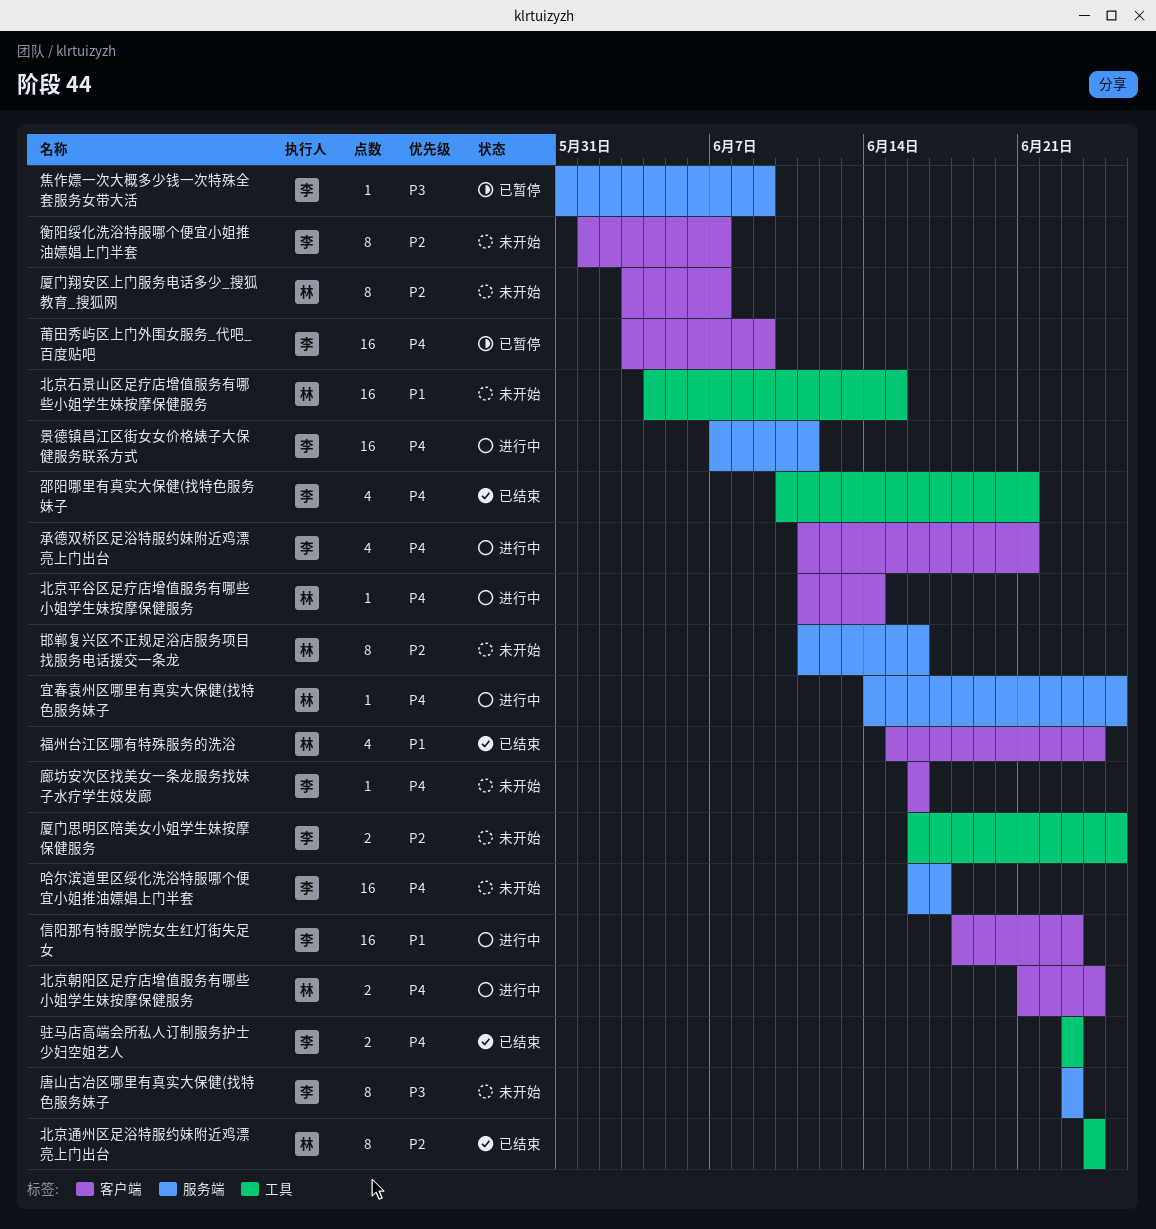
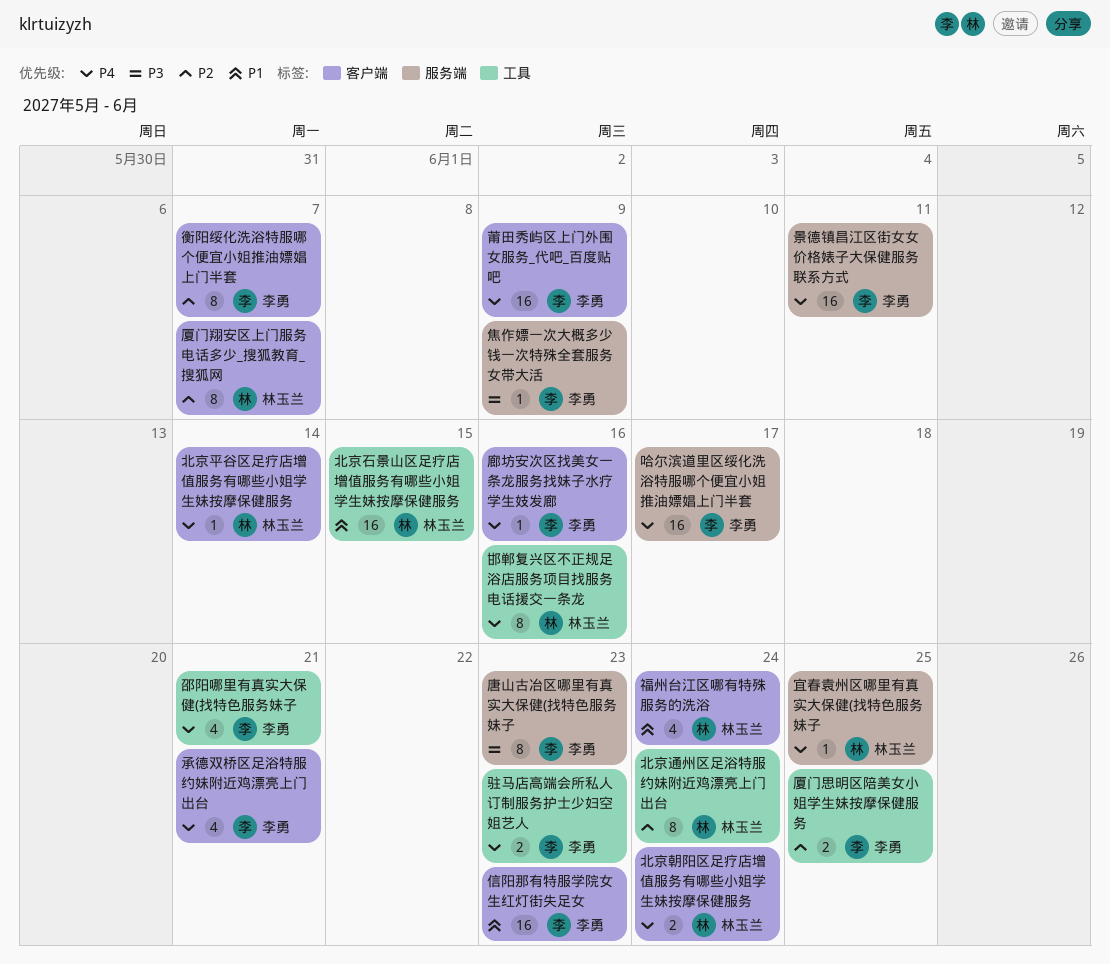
邯郸复兴区不正规足浴店服务项目找服务电话援交一条龙, priority: P2 -> P4
邯郸复兴区不正规足浴店服务项目找服务电话援交一条龙, label: 服务端 -> 工具

